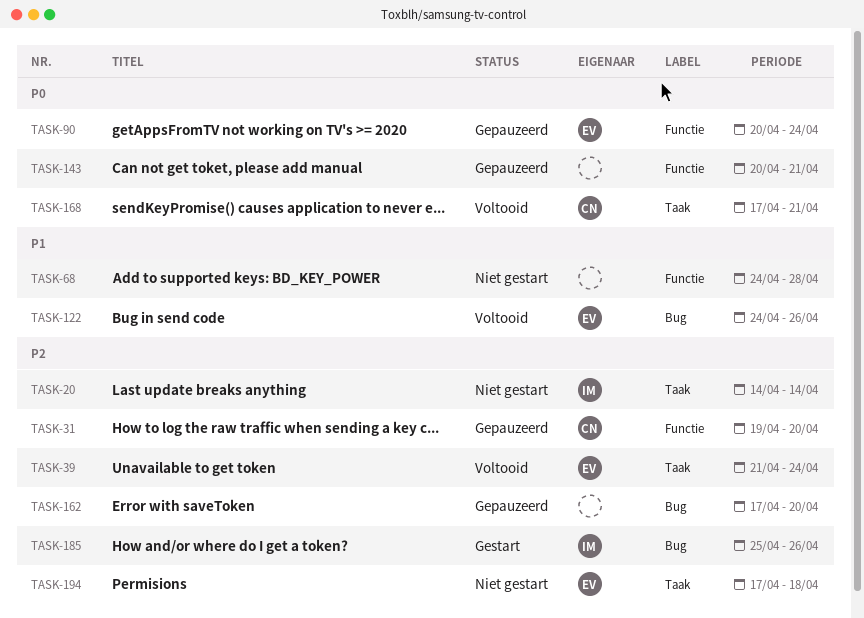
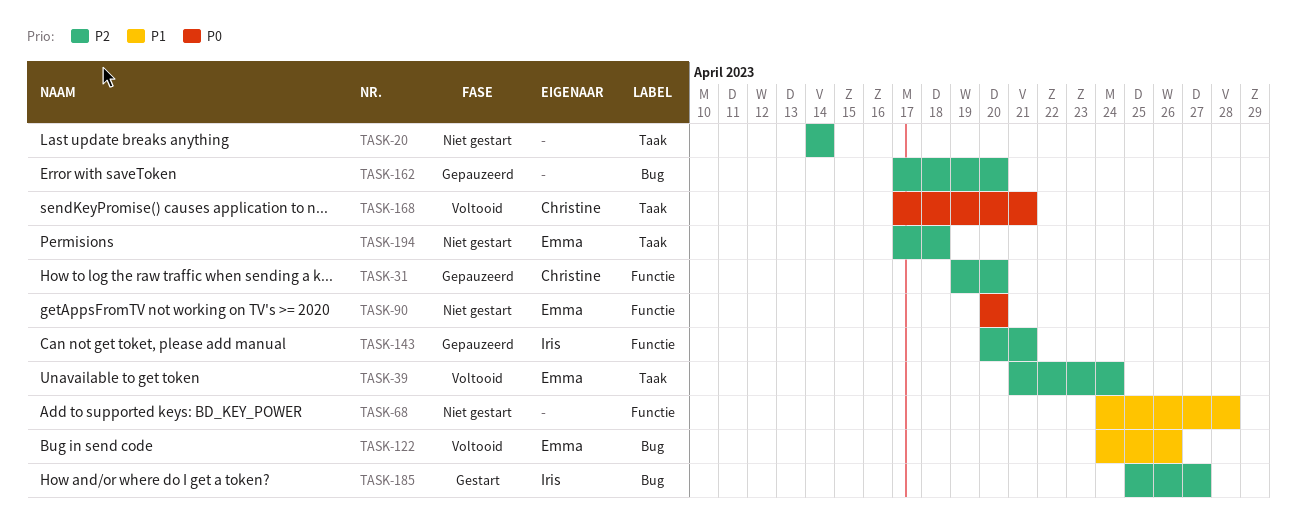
TASK-20, owner: Iris -> none
TASK-90, status: Gepauzeerd -> Niet gestart
TASK-90, due: Apr 24 -> Apr 20
TASK-143, owner: none -> Iris
TASK-143, priority: P0 -> P2
TASK-185, due: Apr 26 -> Apr 27

